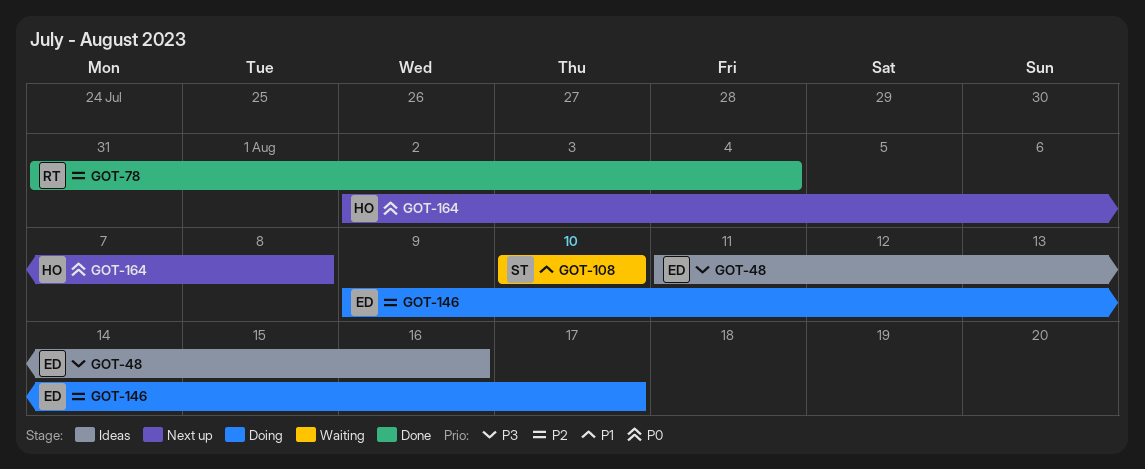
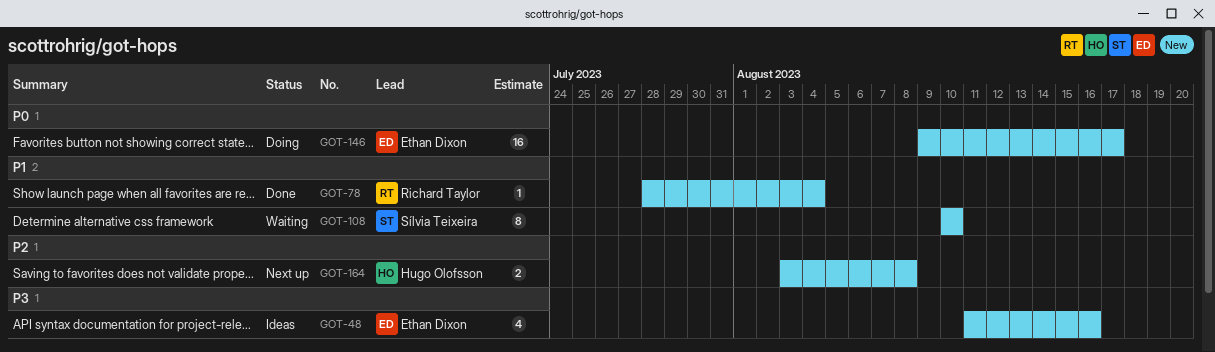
GOT-78, priority: P2 -> P1
GOT-78, start: Jul 31 -> Jul 28
GOT-146, priority: P2 -> P0
GOT-164, priority: P0 -> P2
GOT-164, start: Aug 2 -> Aug 3

